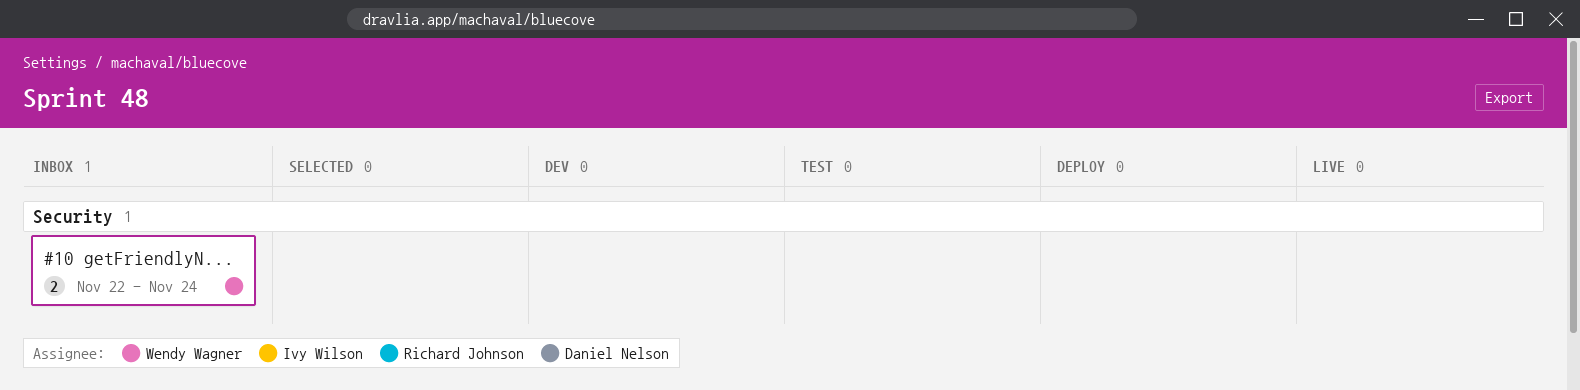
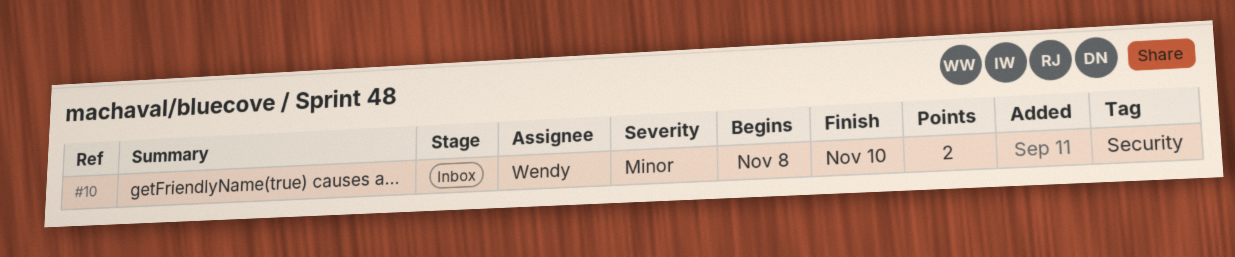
#10, start: Nov 22 -> Nov 8
#10, due: Nov 24 -> Nov 10

